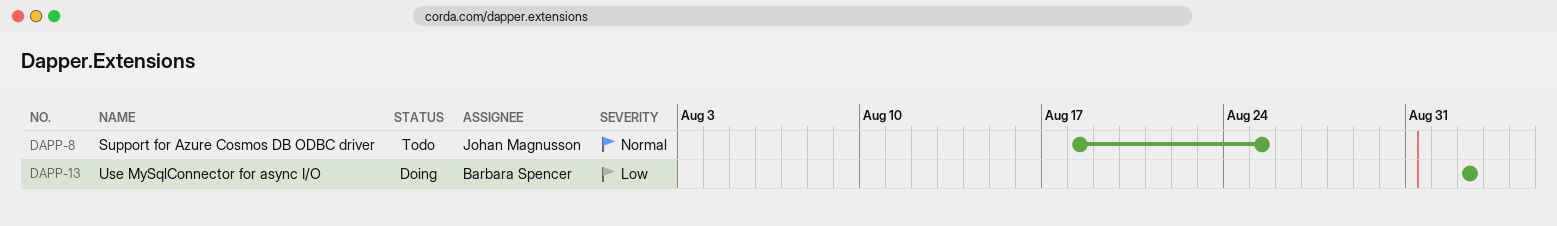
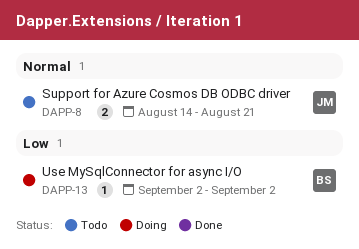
DAPP-8, start: Aug 18 -> Aug 14
DAPP-8, due: Aug 25 -> Aug 21

